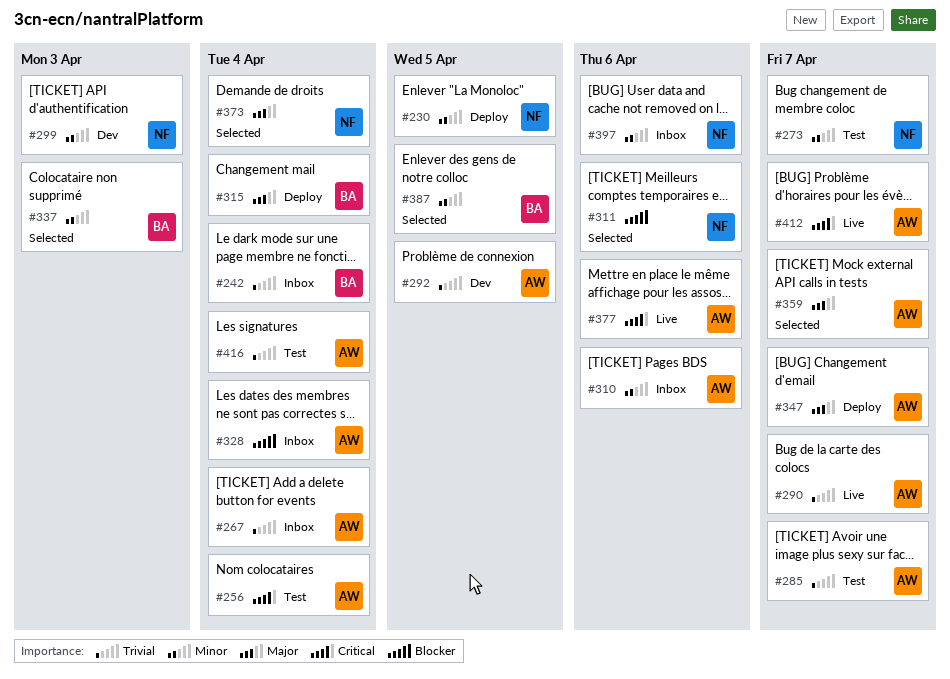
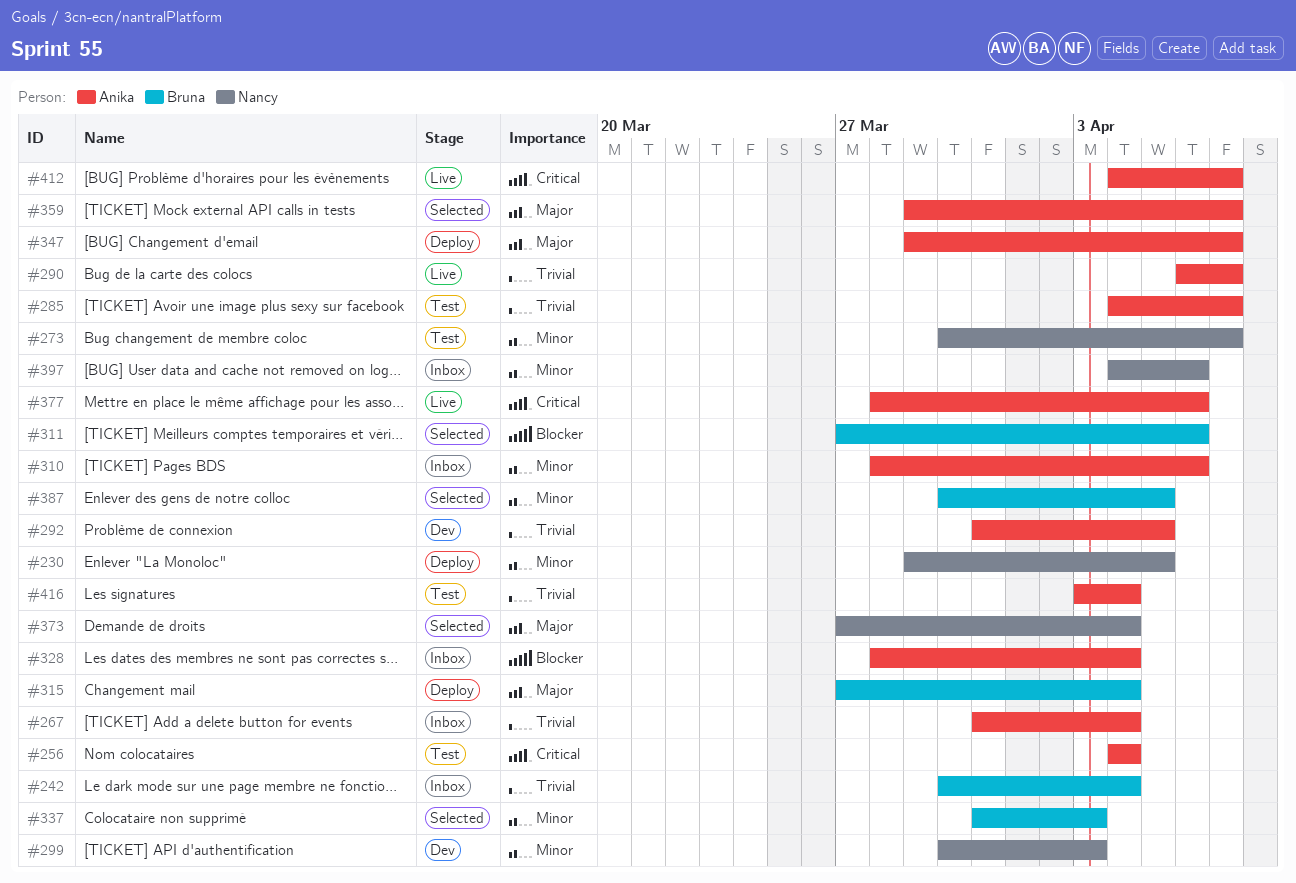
#311, owner: Nancy -> Bruna

